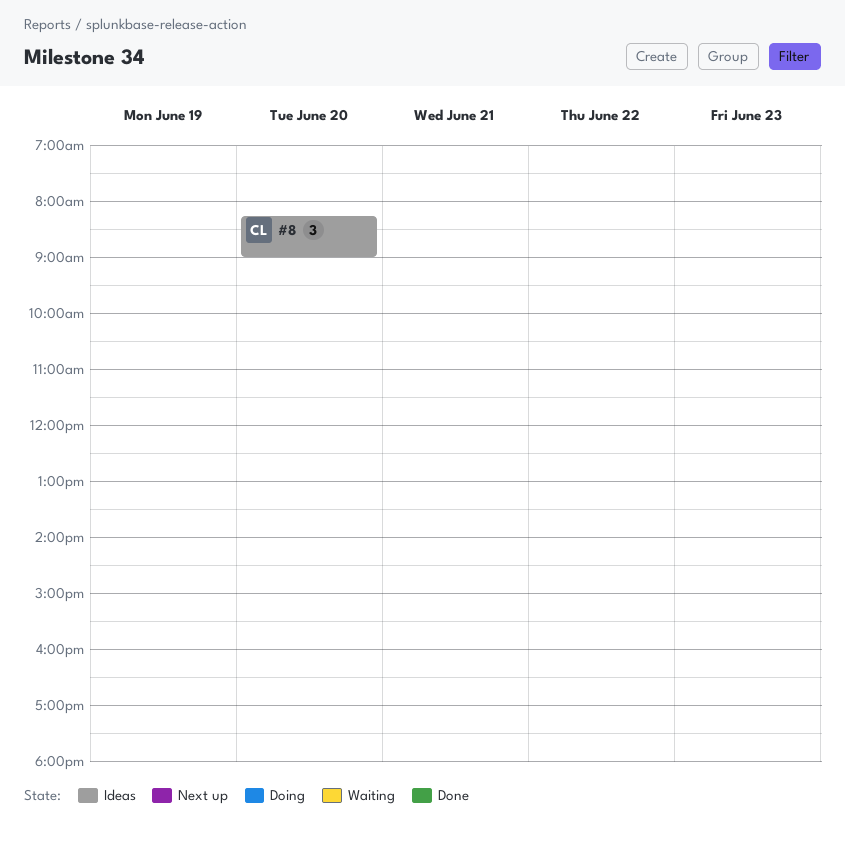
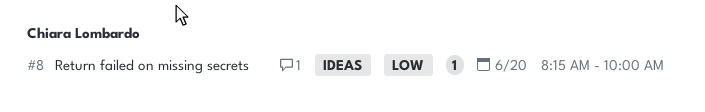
#8, estimate: 3 -> 1
#8, ends: 09:00 -> 10:00

